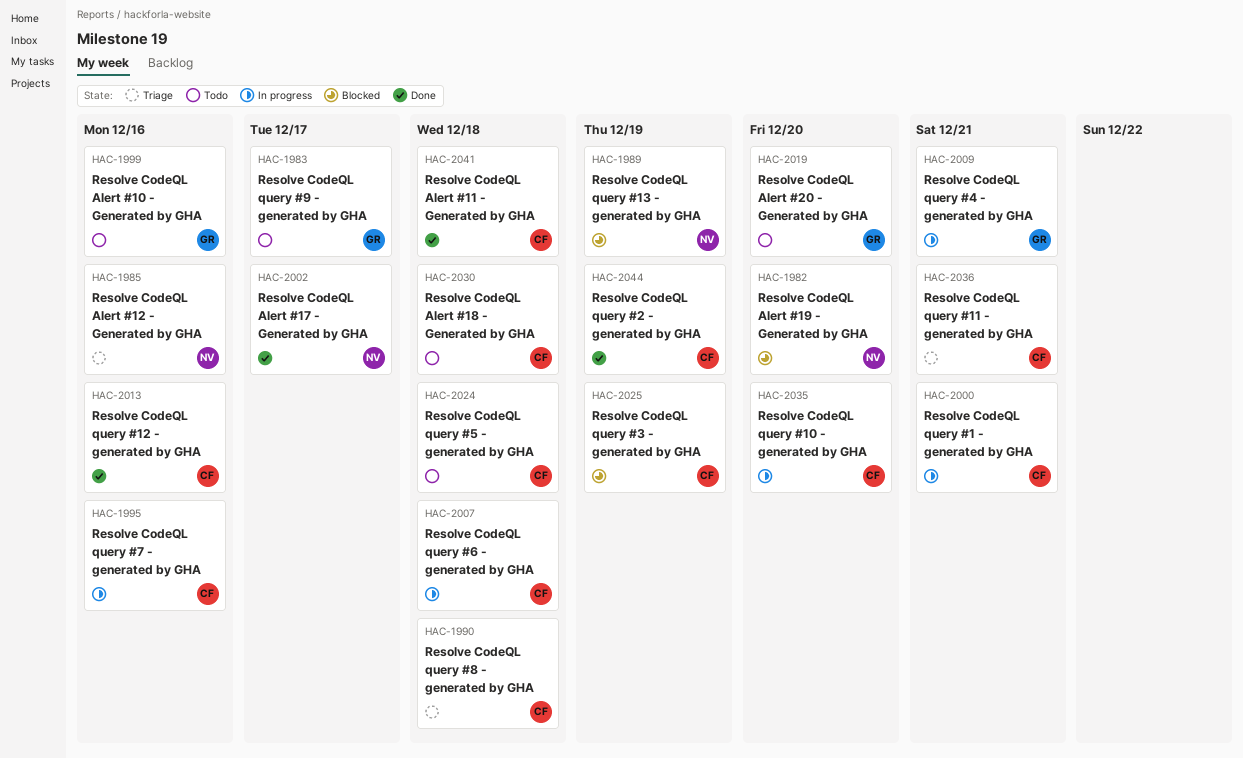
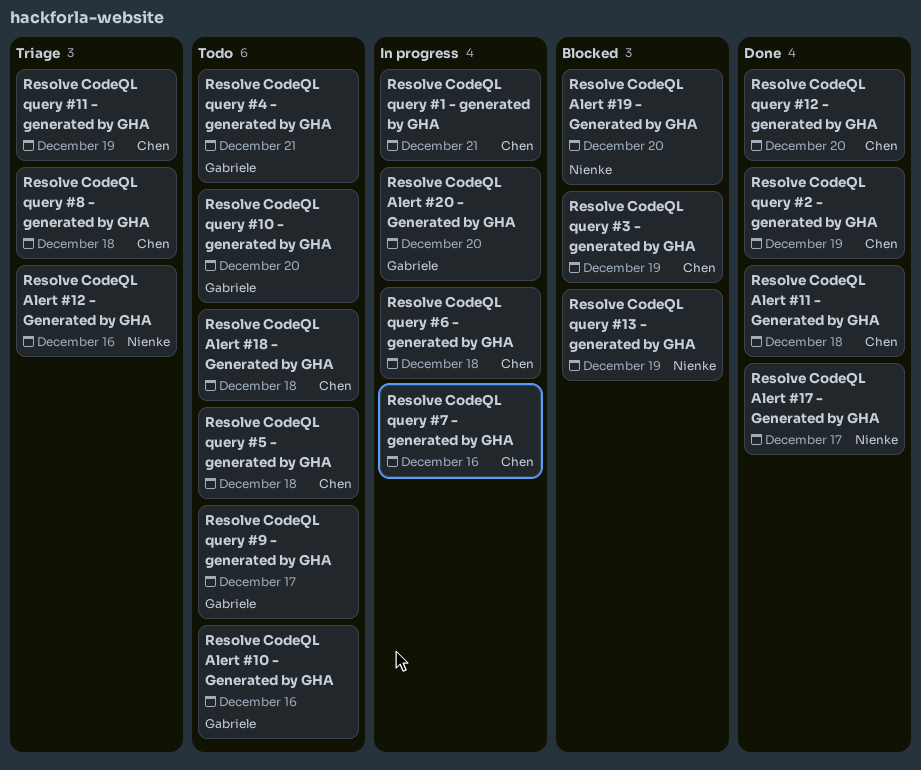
Resolve CodeQL Alert #20 - Generated by GHA, status: Todo -> In progress
Resolve CodeQL query #10 - generated by GHA, status: In progress -> Todo
Resolve CodeQL query #10 - generated by GHA, owner: Chen -> Gabriele
Resolve CodeQL query #11 - generated by GHA, due: Dec 21 -> Dec 19
Resolve CodeQL query #12 - generated by GHA, due: Dec 16 -> Dec 20
Resolve CodeQL query #4 - generated by GHA, status: In progress -> Todo

